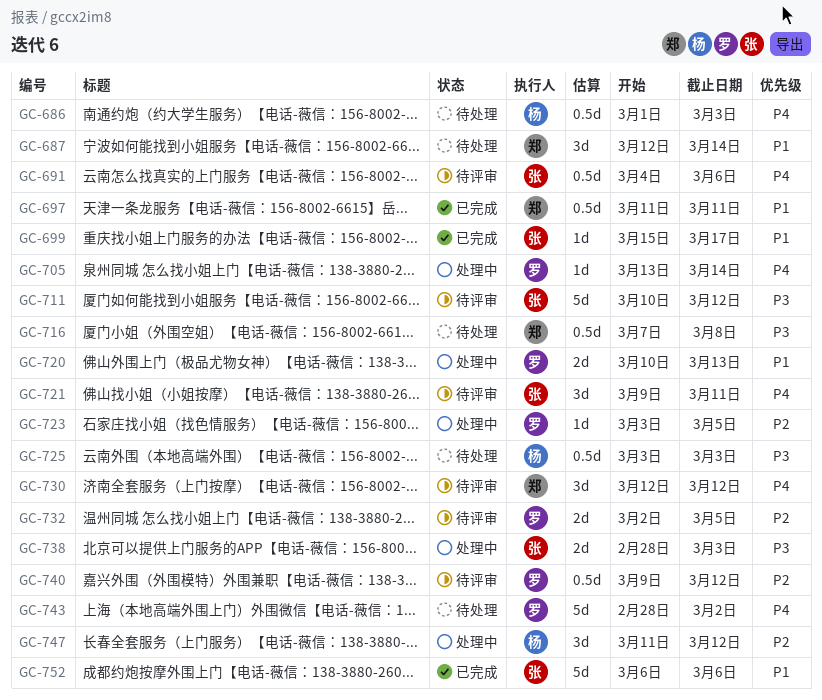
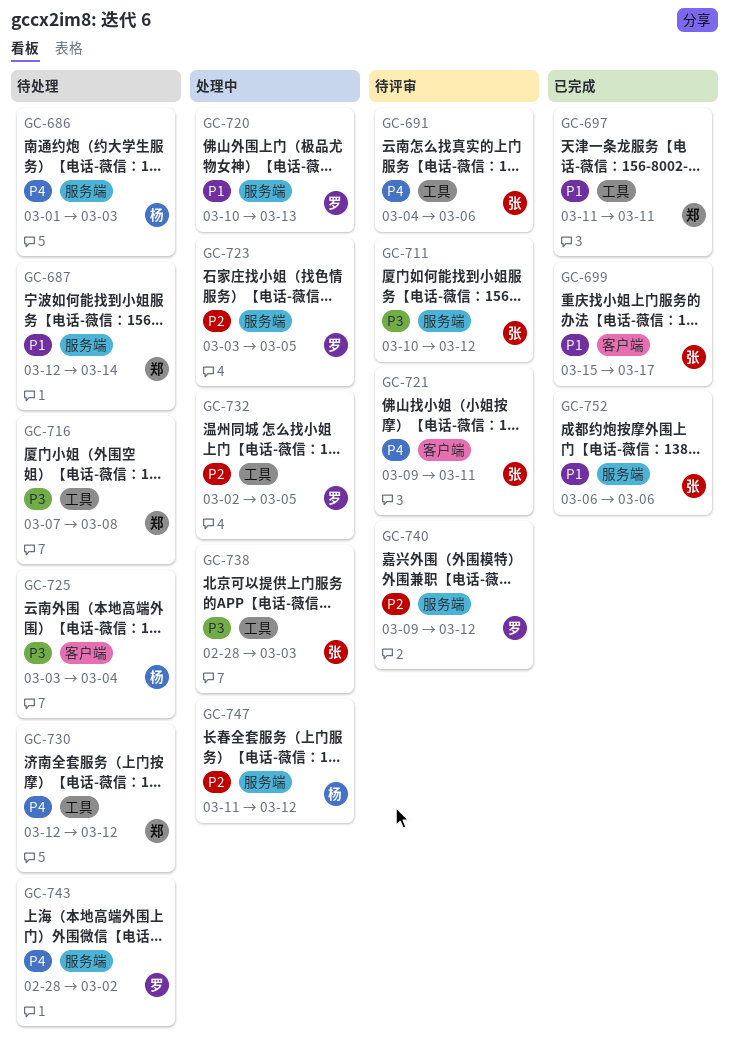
GC-705: present -> none
GC-725, due: Mar 3 -> Mar 4
GC-730, status: 待评审 -> 待处理
GC-732, status: 待评审 -> 处理中

